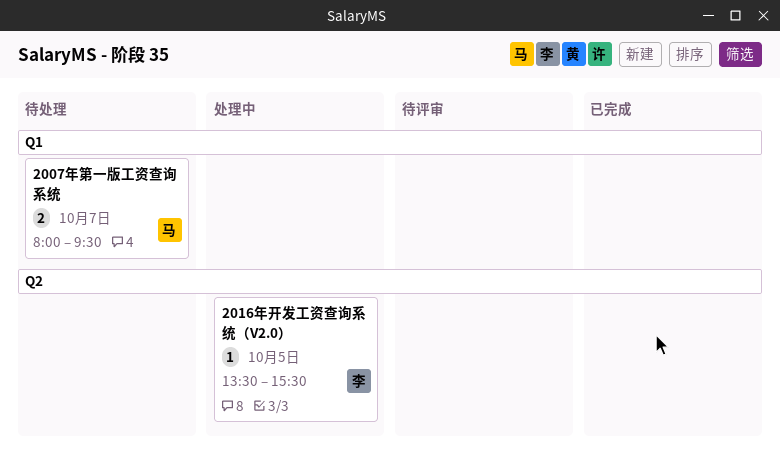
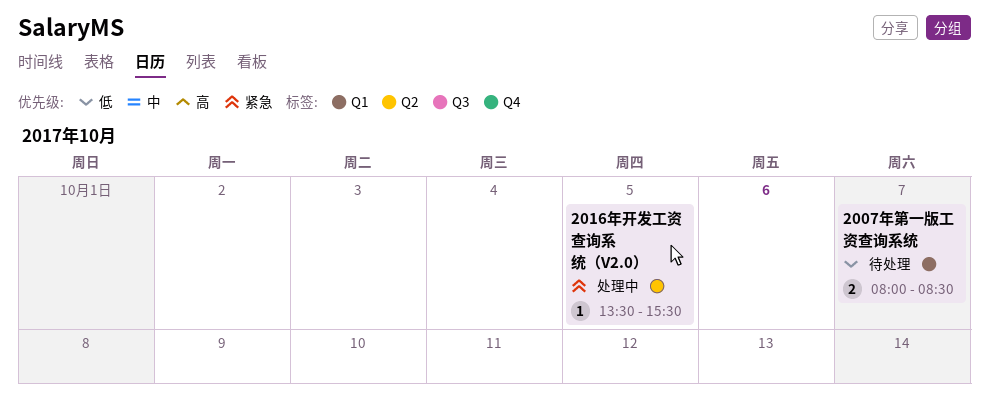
2007年第一版工资查询系统, ends: 09:30 -> 08:30

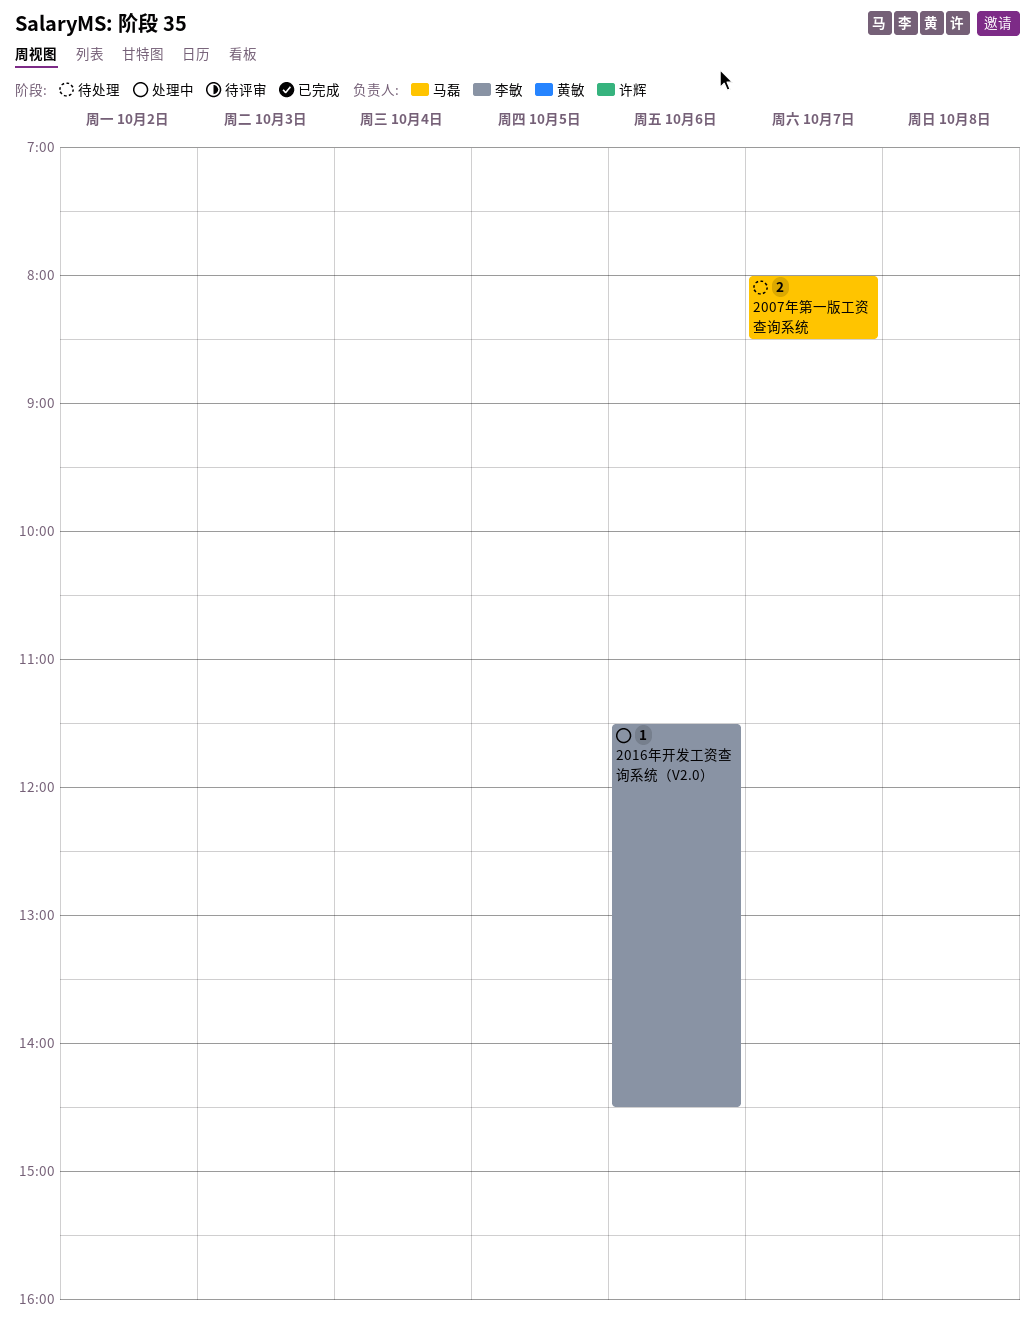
2016年开发工资查询系统（V2.0）, day: Oct 5 -> Oct 6
2016年开发工资查询系统（V2.0）, begins: 13:30 -> 11:30
2016年开发工资查询系统（V2.0）, ends: 15:30 -> 14:30

